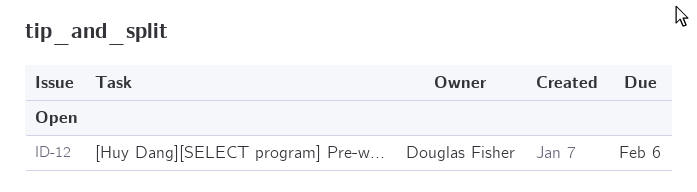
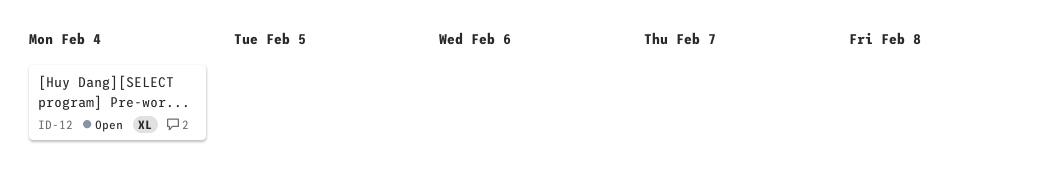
ID-12, due: Feb 6 -> Feb 4

